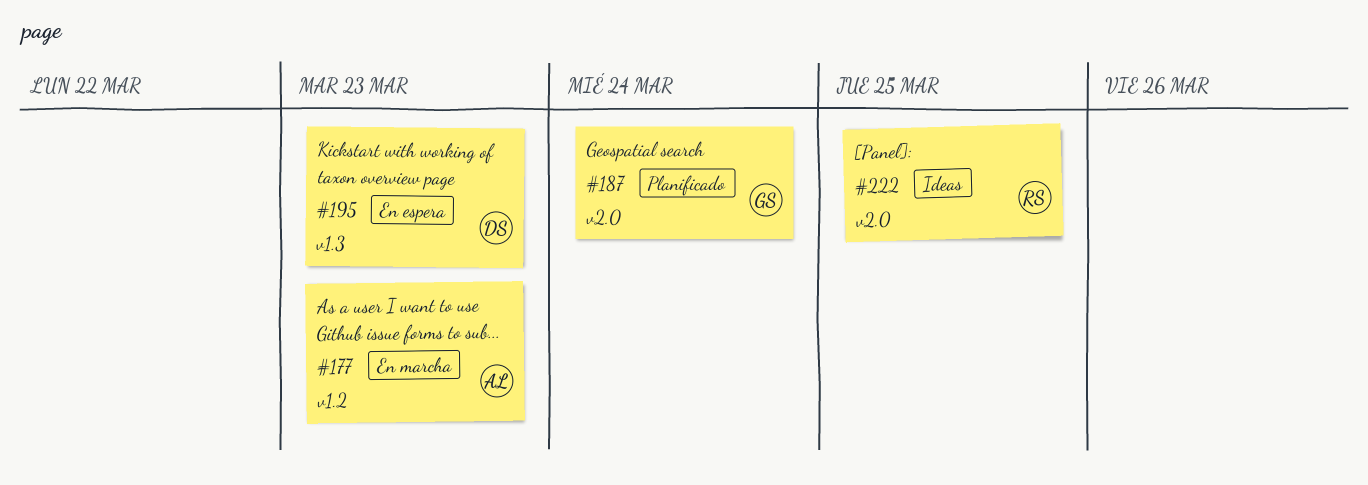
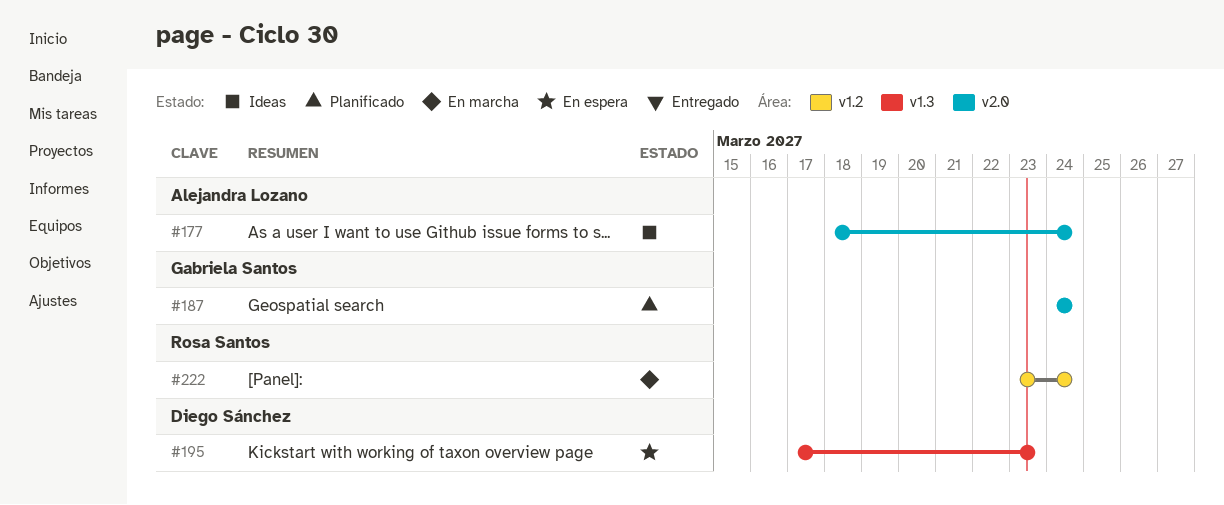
#177, status: En marcha -> Ideas
#177, label: v1.2 -> v2.0
#177, due: Mar 23 -> Mar 24
#222, status: Ideas -> En marcha
#222, label: v2.0 -> v1.2
#222, due: Mar 25 -> Mar 24

